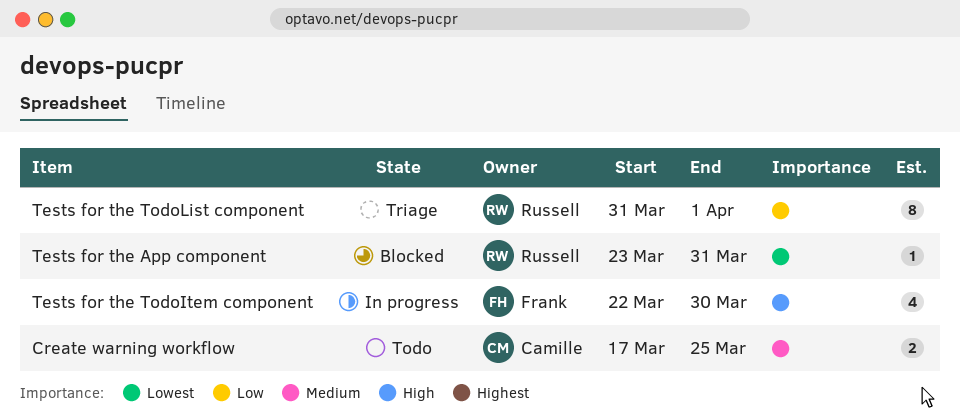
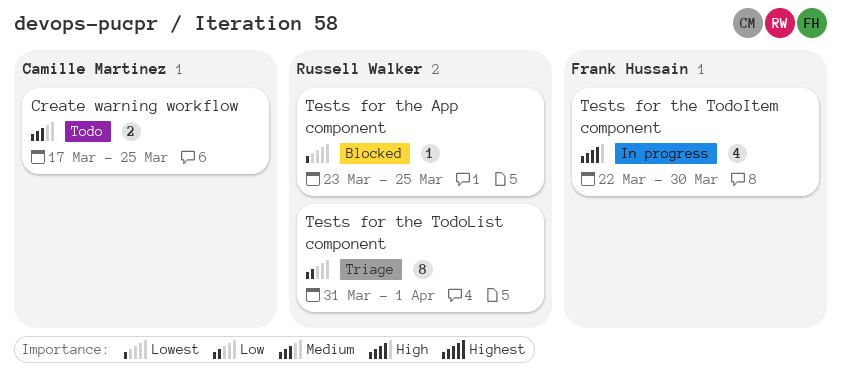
Tests for the App component, due: Mar 31 -> Mar 25

